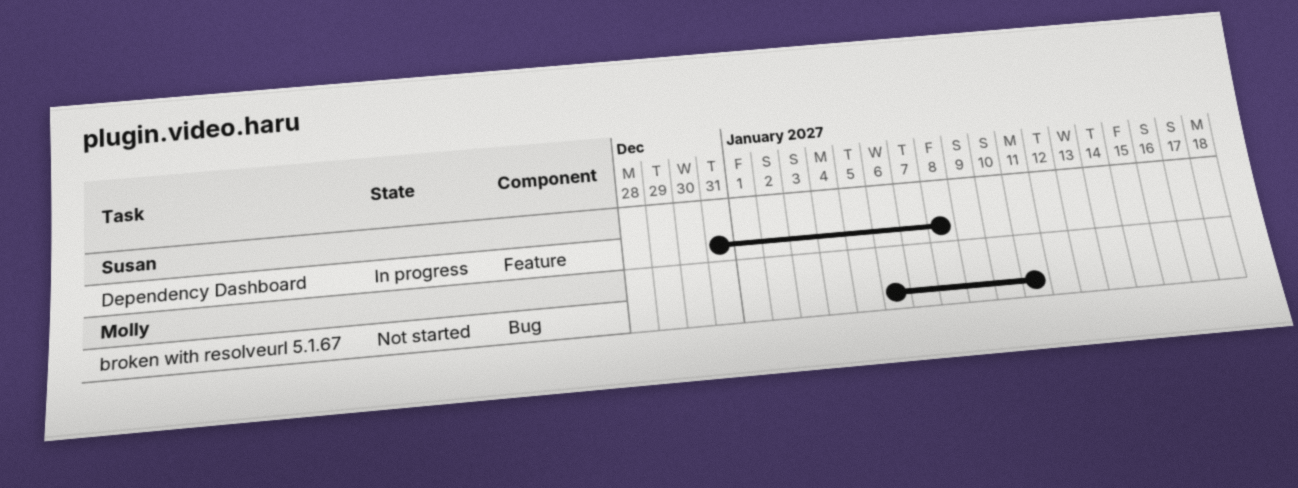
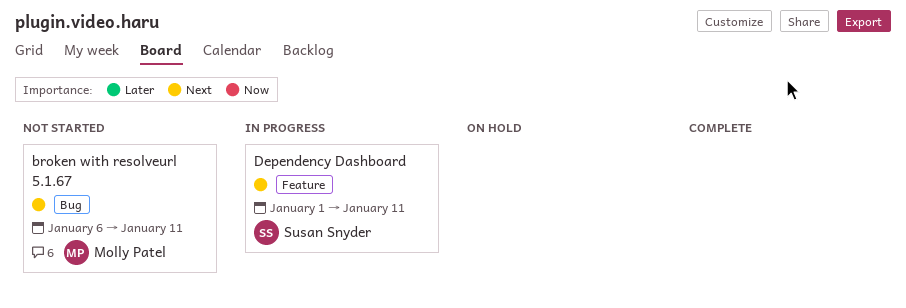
Dependency Dashboard, start: Dec 31 -> Jan 1
Dependency Dashboard, due: Jan 8 -> Jan 11

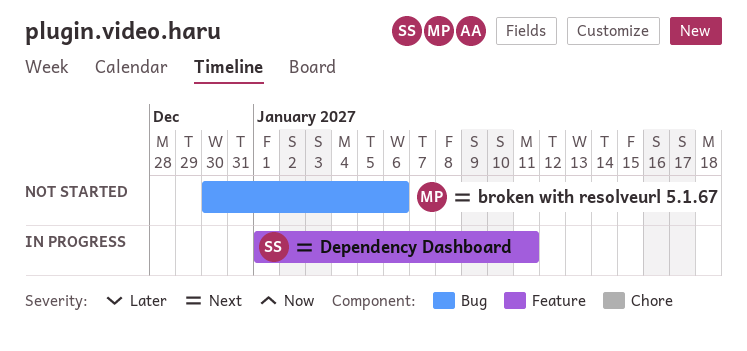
broken with resolveurl 5.1.67, start: Jan 6 -> Dec 30
broken with resolveurl 5.1.67, due: Jan 11 -> Jan 6

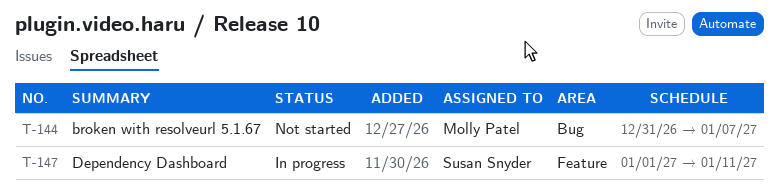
broken with resolveurl 5.1.67, start: Dec 30 -> Dec 31
broken with resolveurl 5.1.67, due: Jan 6 -> Jan 7

